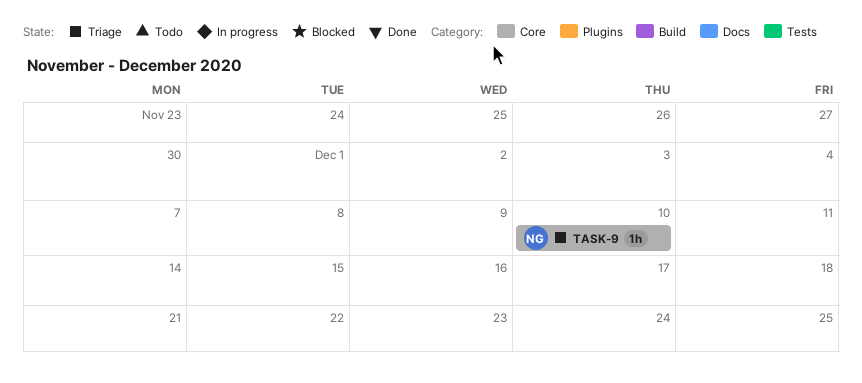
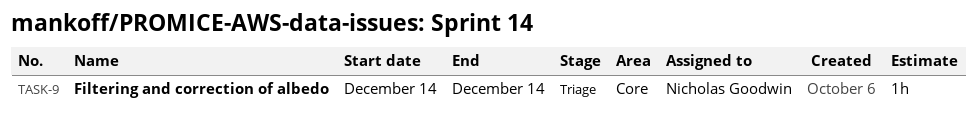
TASK-9, start: Dec 10 -> Dec 14
TASK-9, due: Dec 10 -> Dec 14

